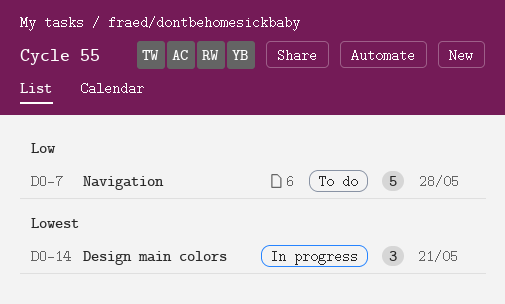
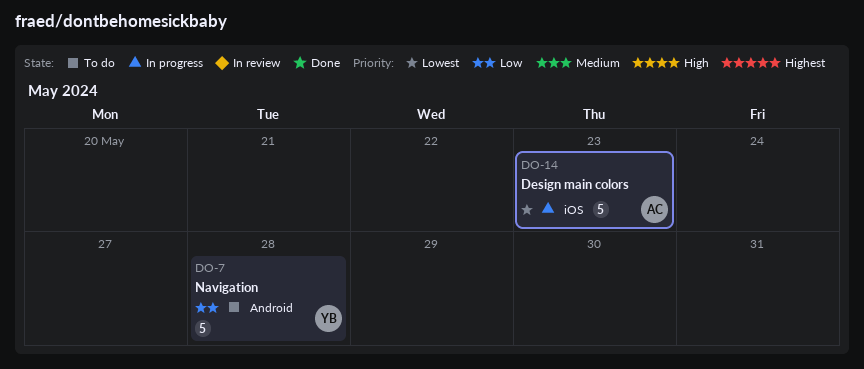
DO-14, estimate: 3 -> 5
DO-14, due: May 21 -> May 23

